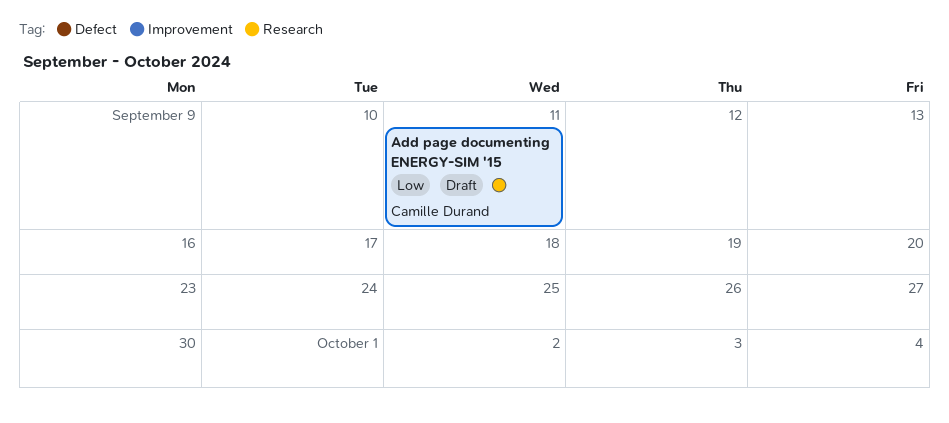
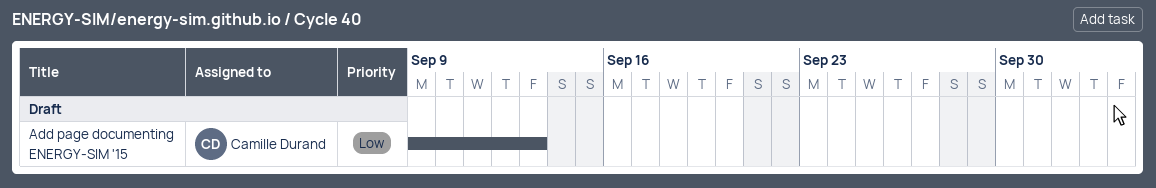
Add page documenting ENERGY-SIM '15, due: Sep 11 -> Sep 13

